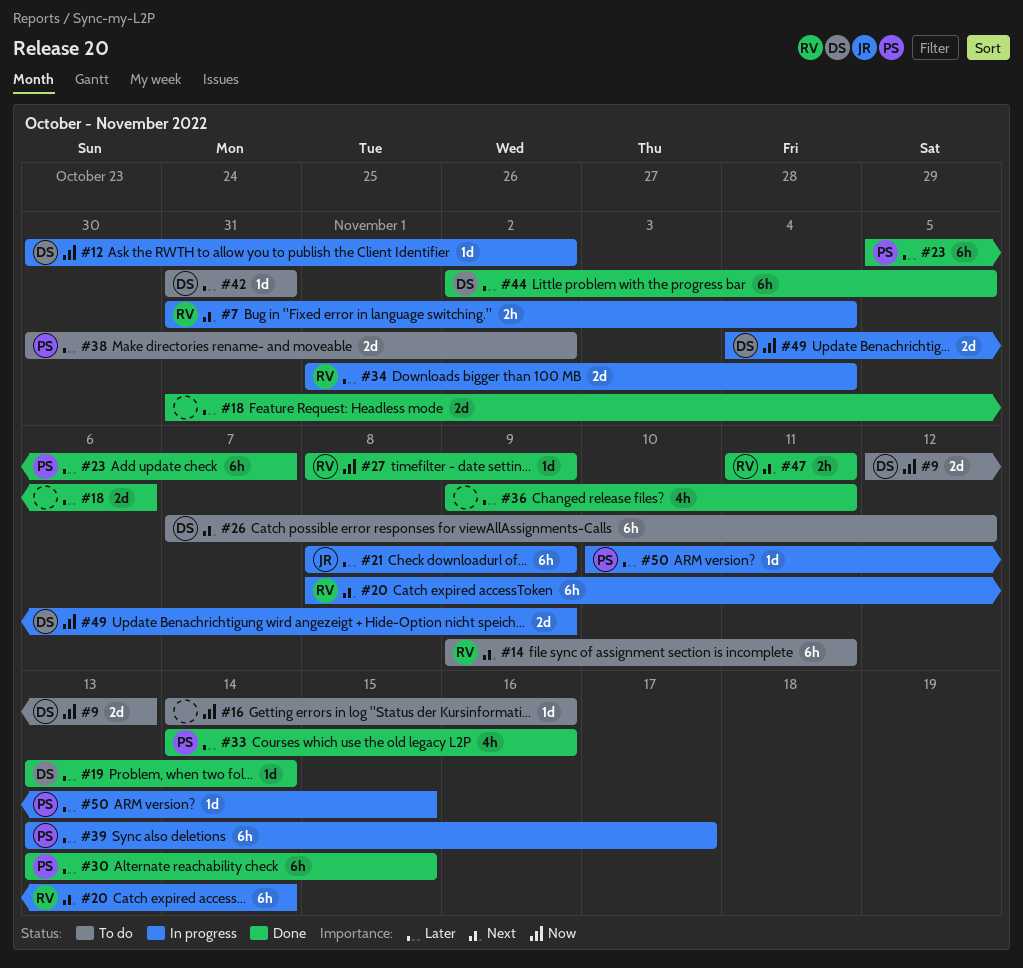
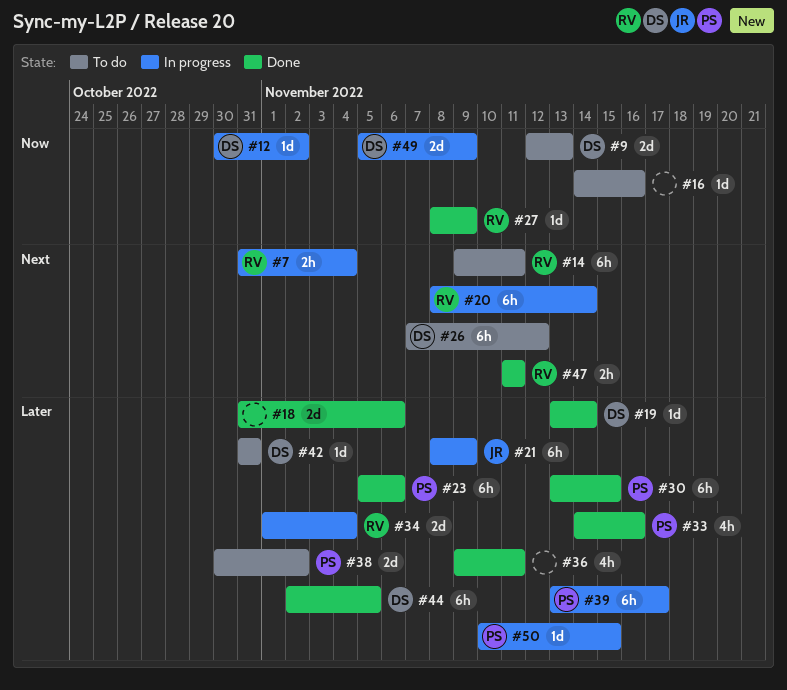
#23, due: Nov 7 -> Nov 6
#49, start: Nov 4 -> Nov 5

